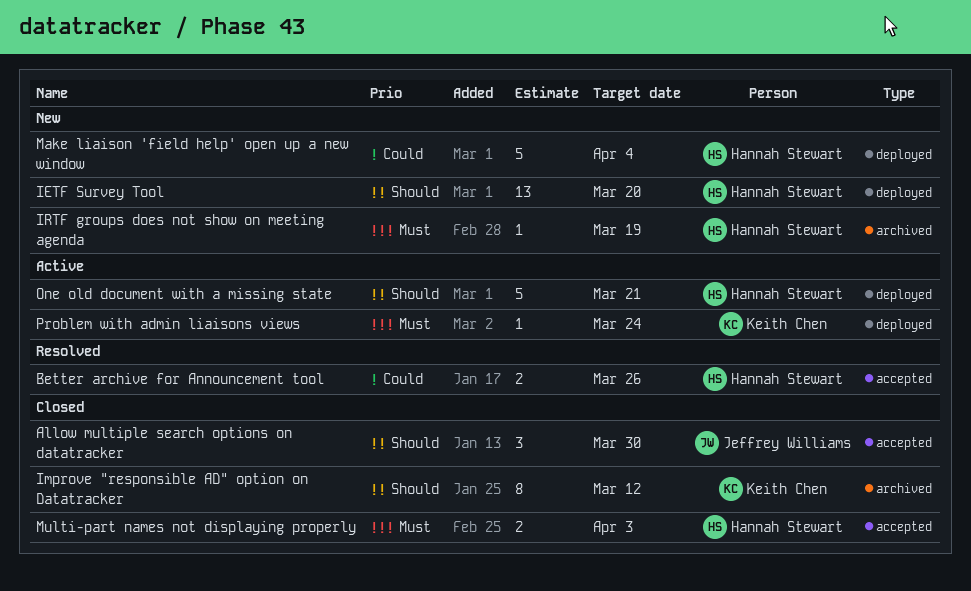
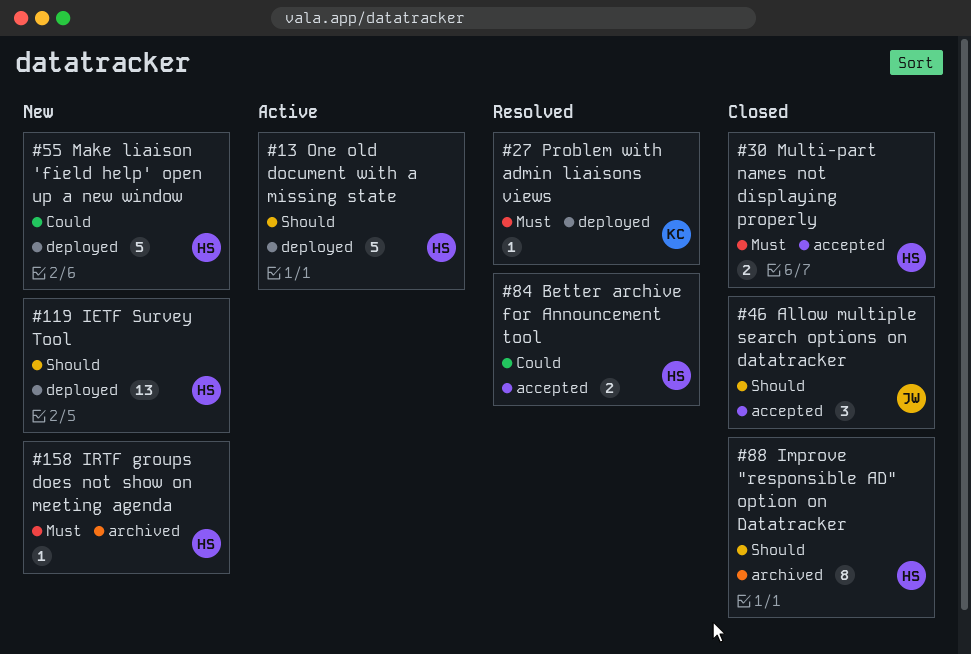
Improve "responsible AD" option on Datatracker, owner: Keith Chen -> Hannah Stewart
Problem with admin liaisons views, status: Active -> Resolved

